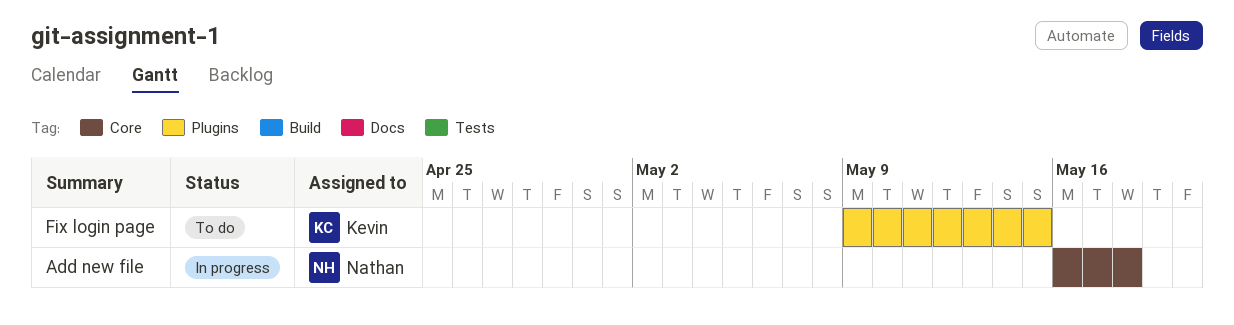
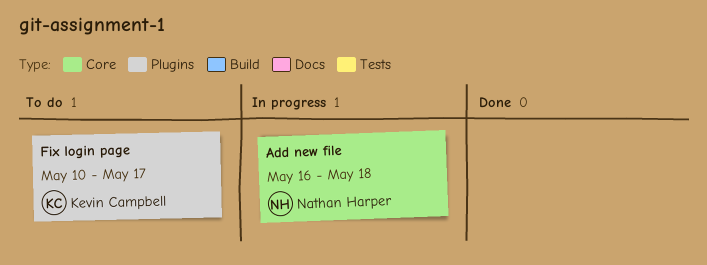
Fix login page, start: May 9 -> May 10
Fix login page, due: May 15 -> May 17

